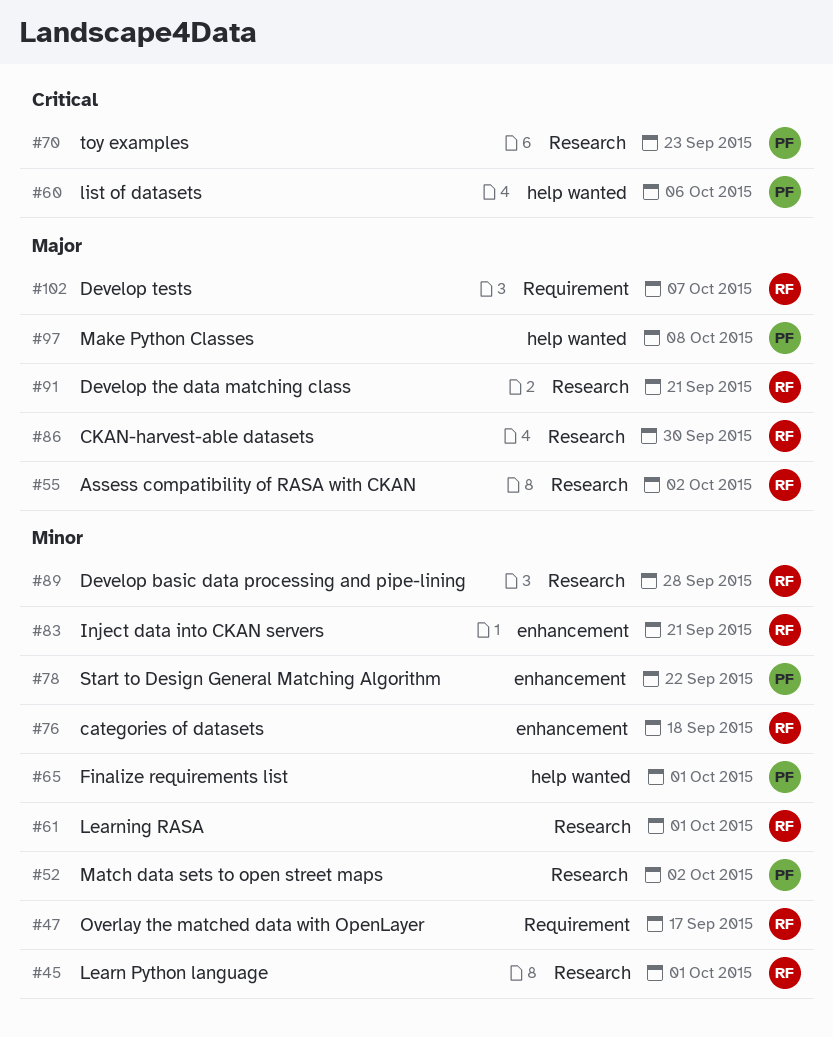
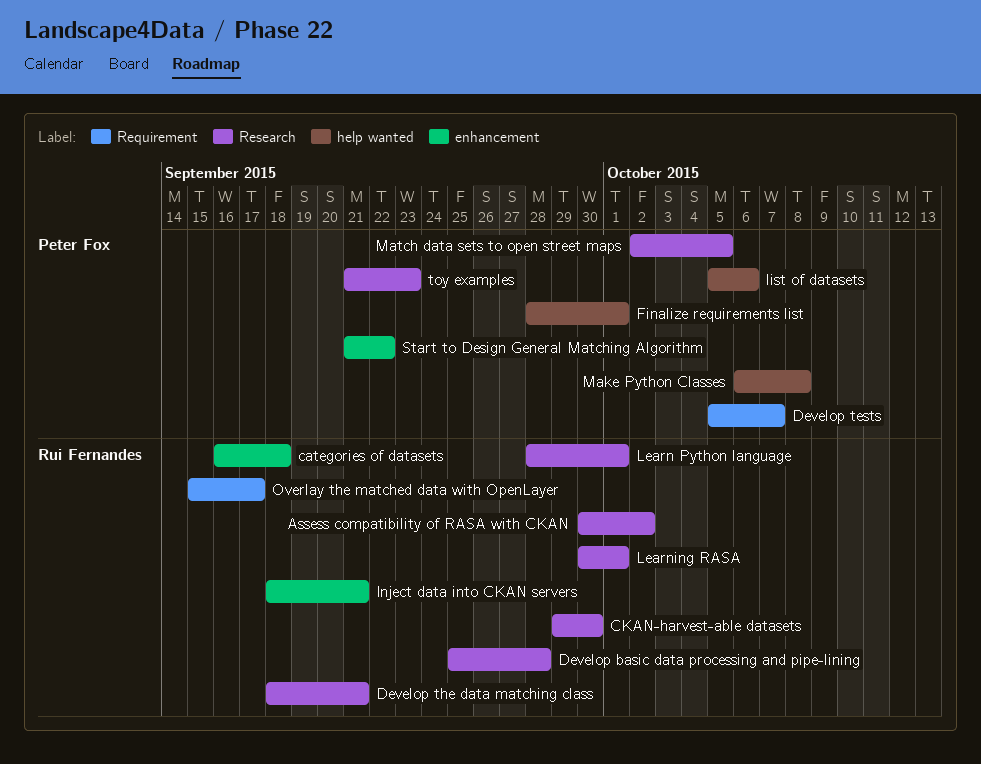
Develop tests, owner: Rui Fernandes -> Peter Fox
Match data sets to open street maps, due: Oct 2 -> Oct 5

